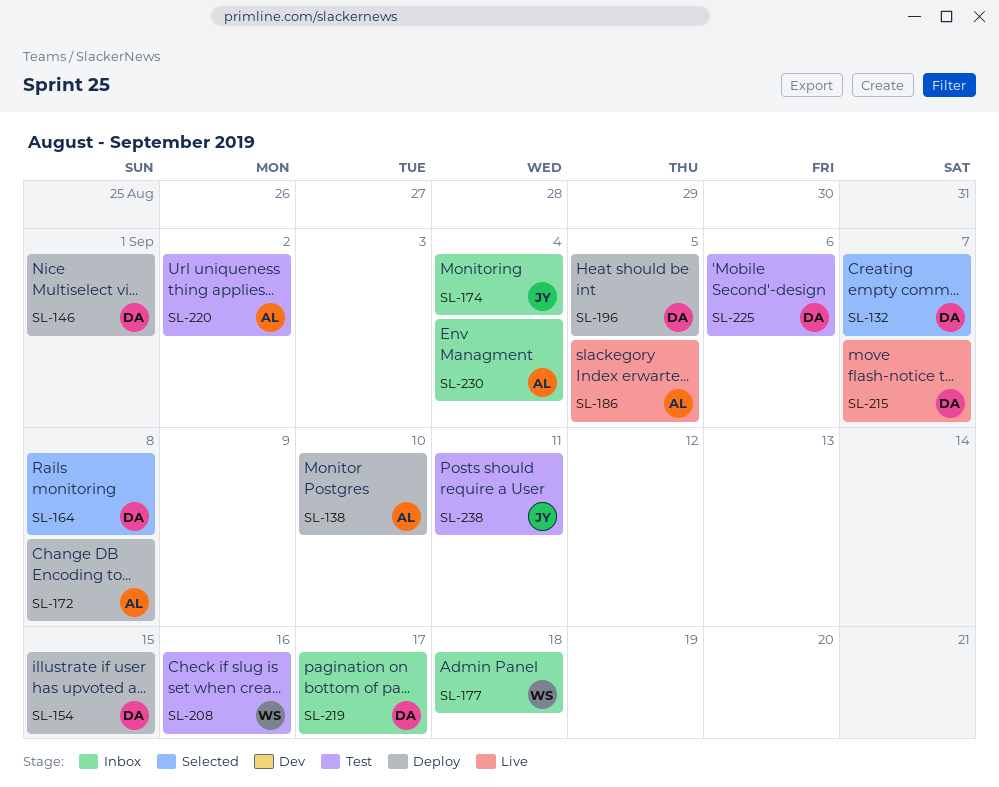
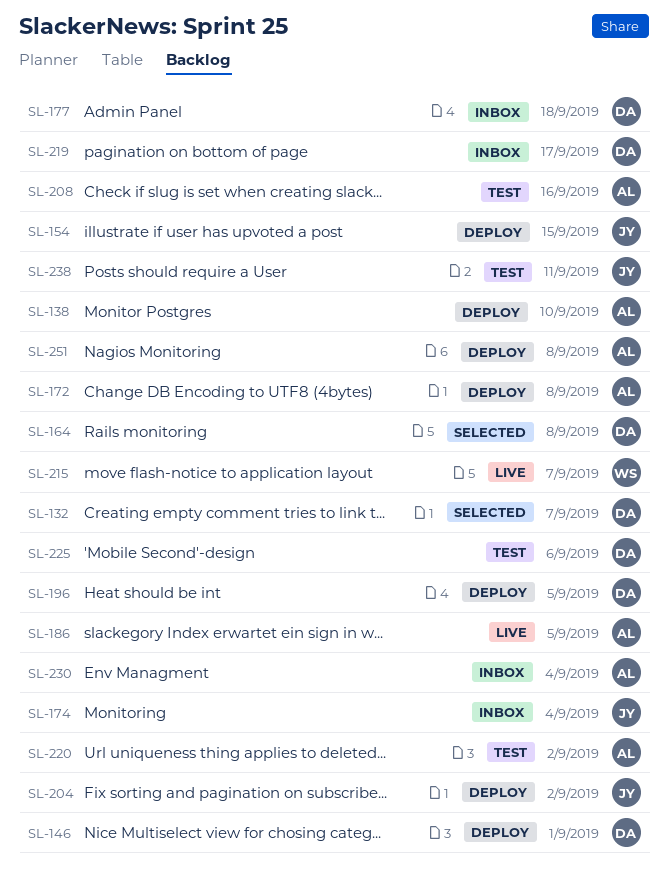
SL-154, owner: DA -> JY
SL-177, owner: WS -> DA
SL-204: none -> present
SL-208, owner: WS -> AL
SL-215, owner: DA -> WS
SL-251: none -> present

